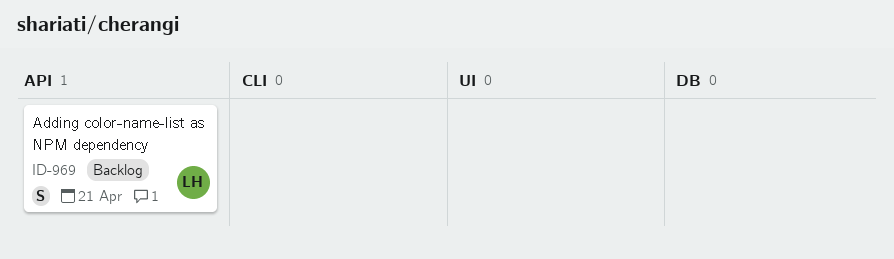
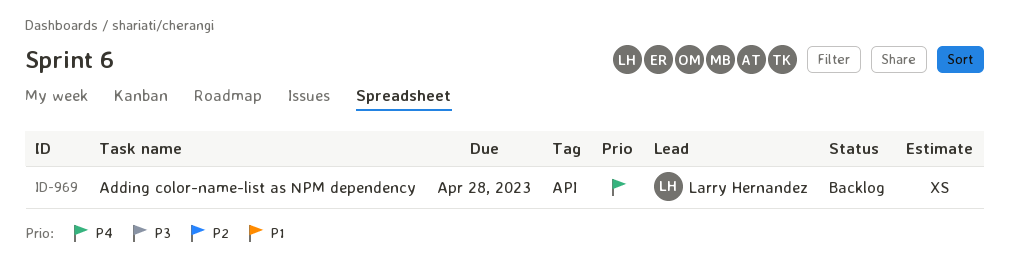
ID-969, estimate: S -> XS
ID-969, due: Apr 21 -> Apr 28

